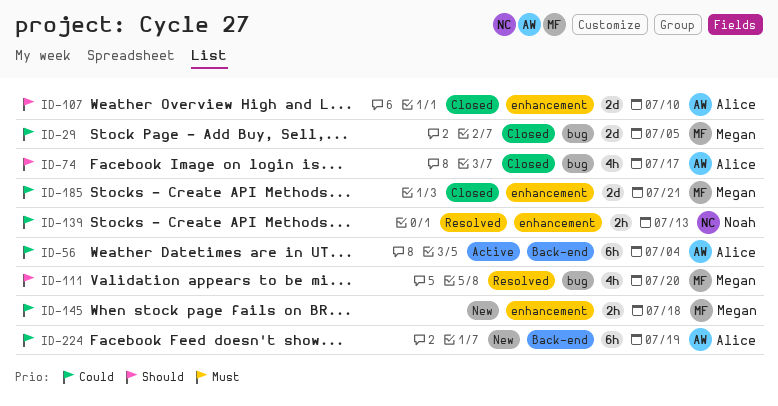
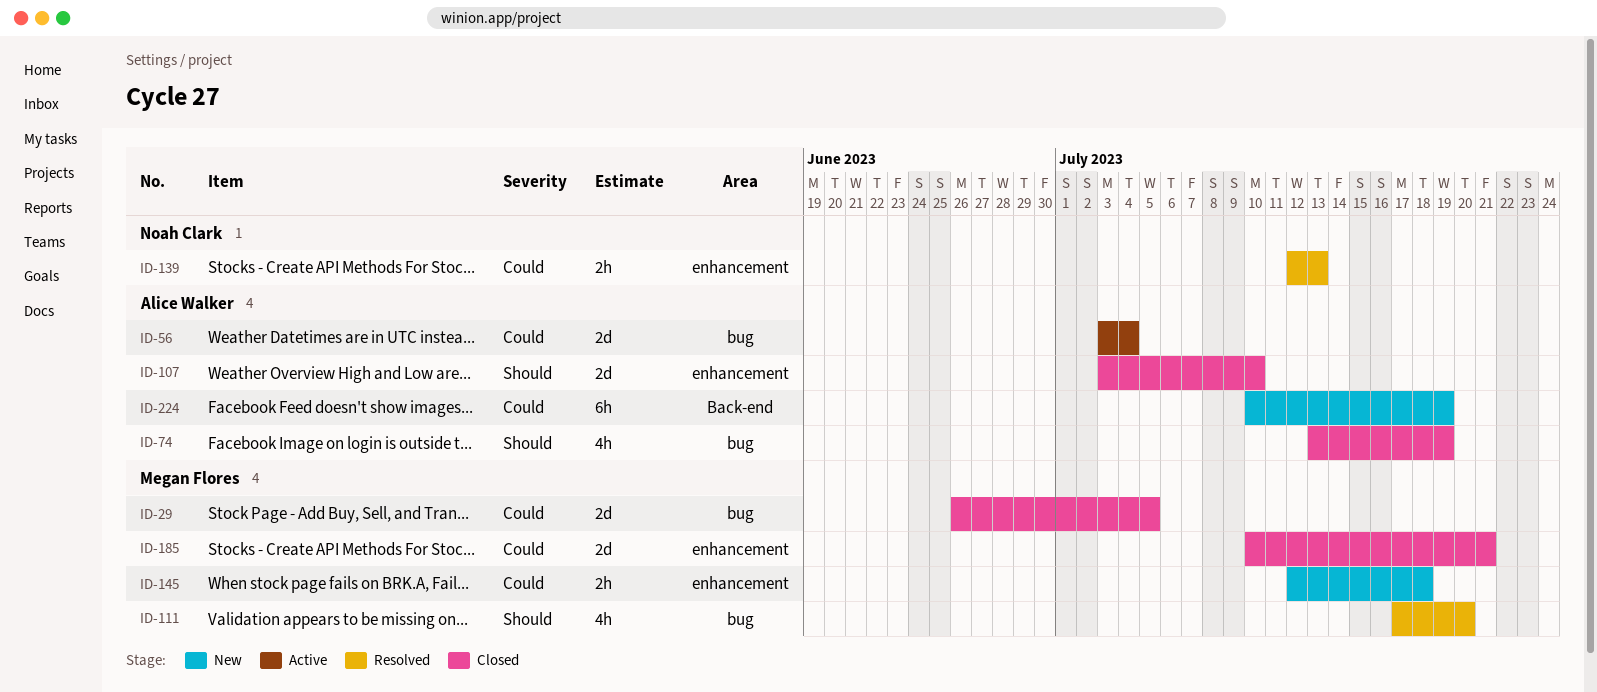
ID-56, label: Back-end -> bug
ID-56, estimate: 6h -> 2d
ID-74, due: Jul 17 -> Jul 19

